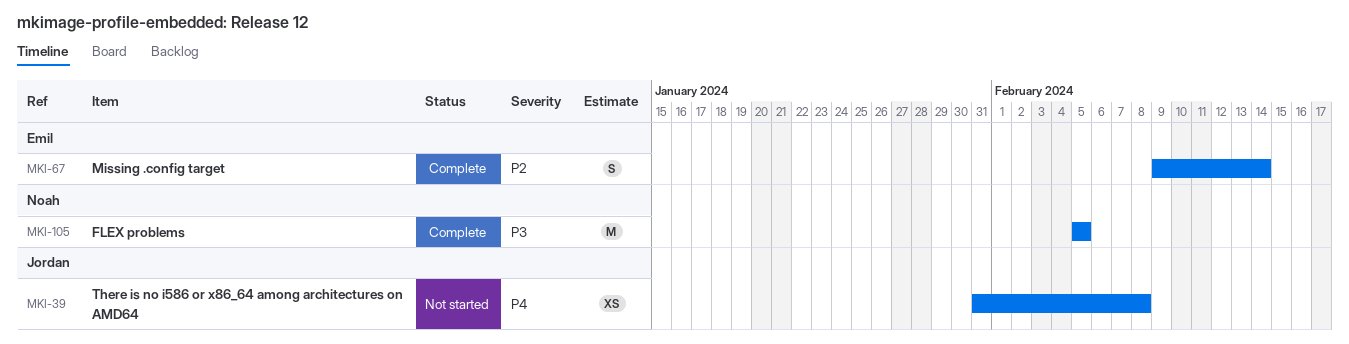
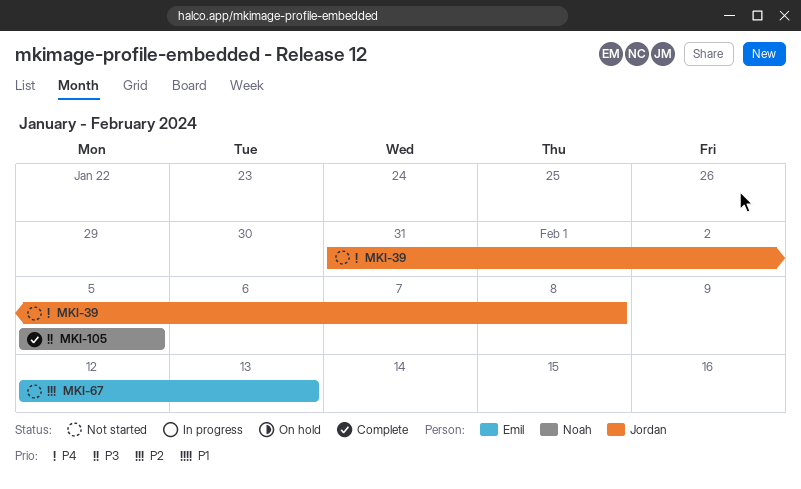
MKI-67, status: Complete -> Not started
MKI-67, start: Feb 9 -> Feb 12
MKI-67, due: Feb 14 -> Feb 13

